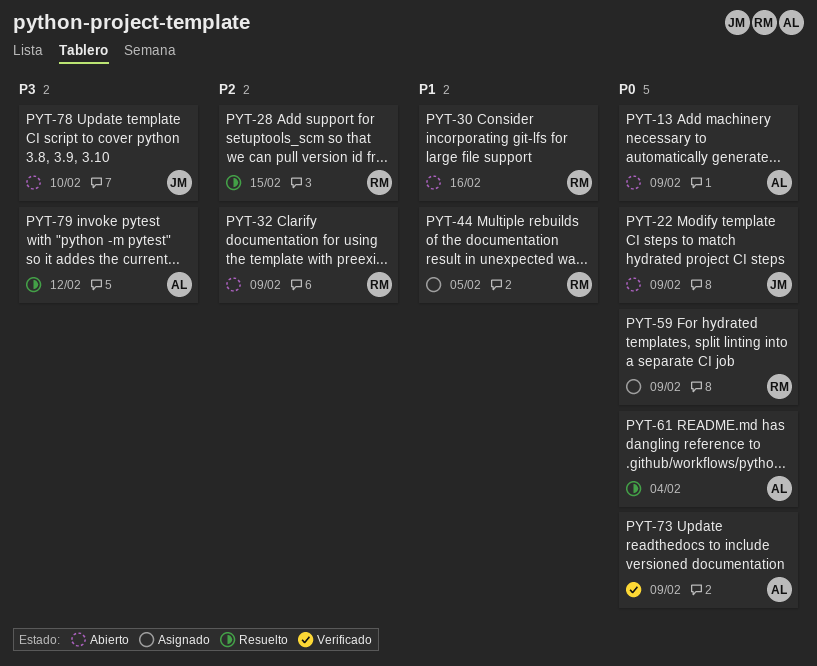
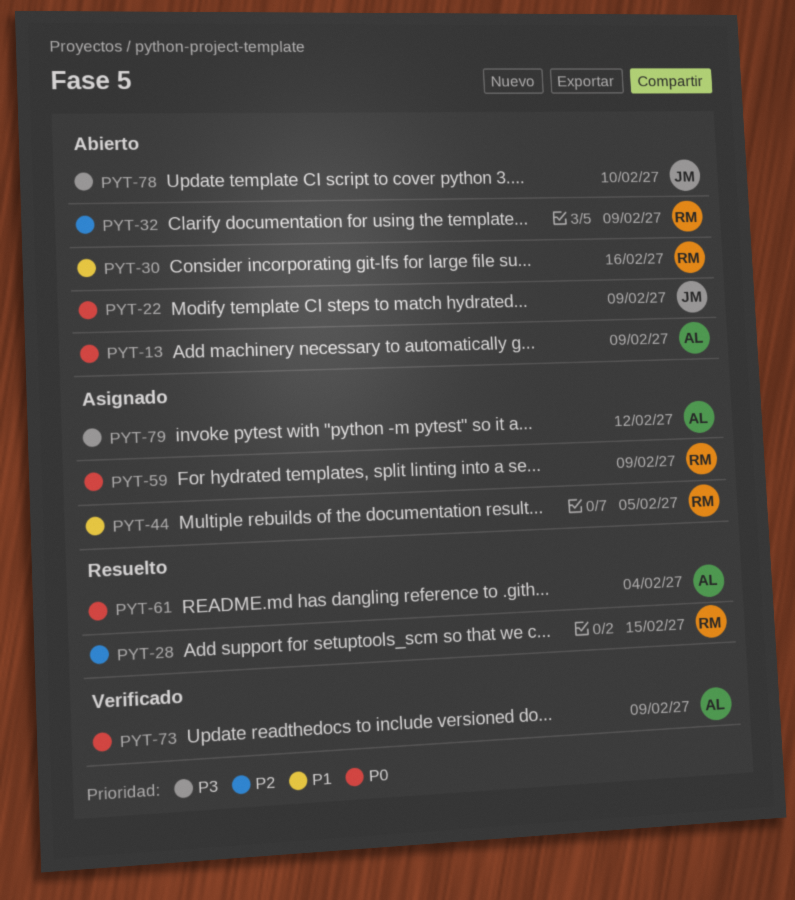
PYT-79, status: Resuelto -> Asignado

